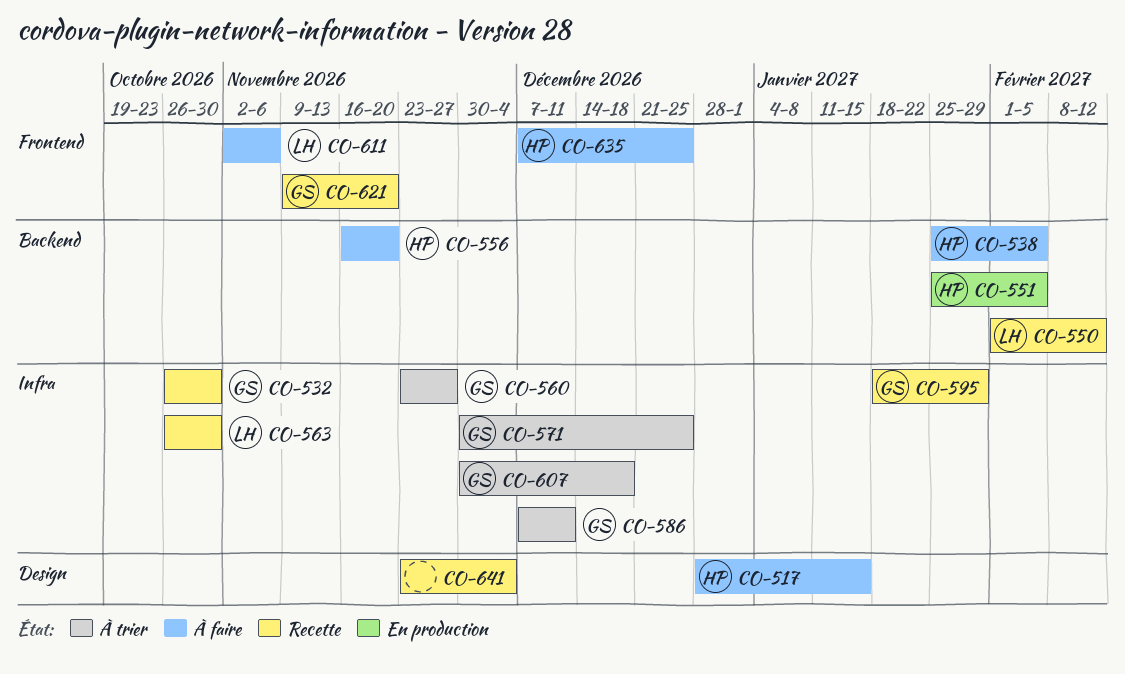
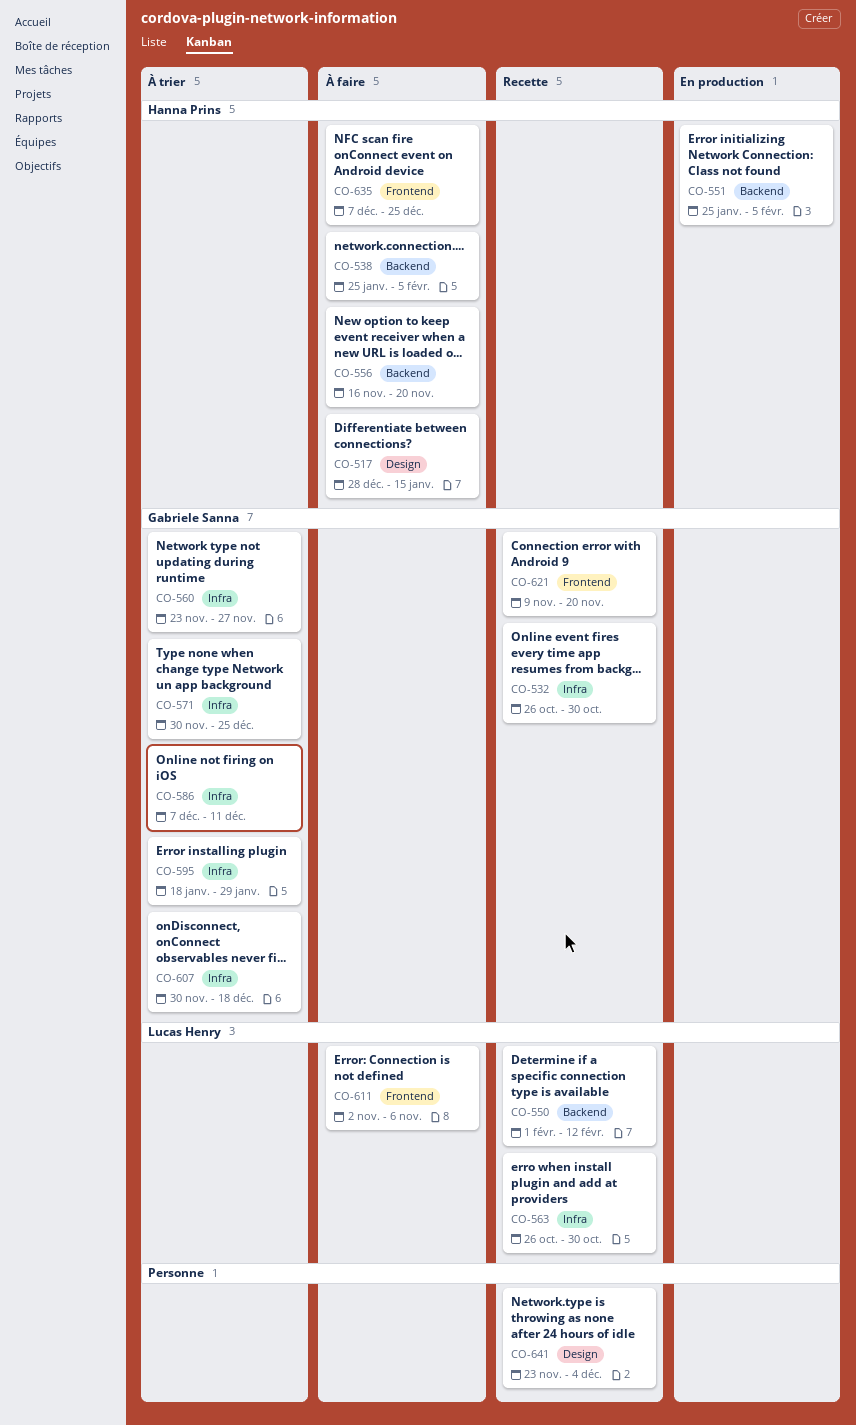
CO-595, status: Recette -> À trier

